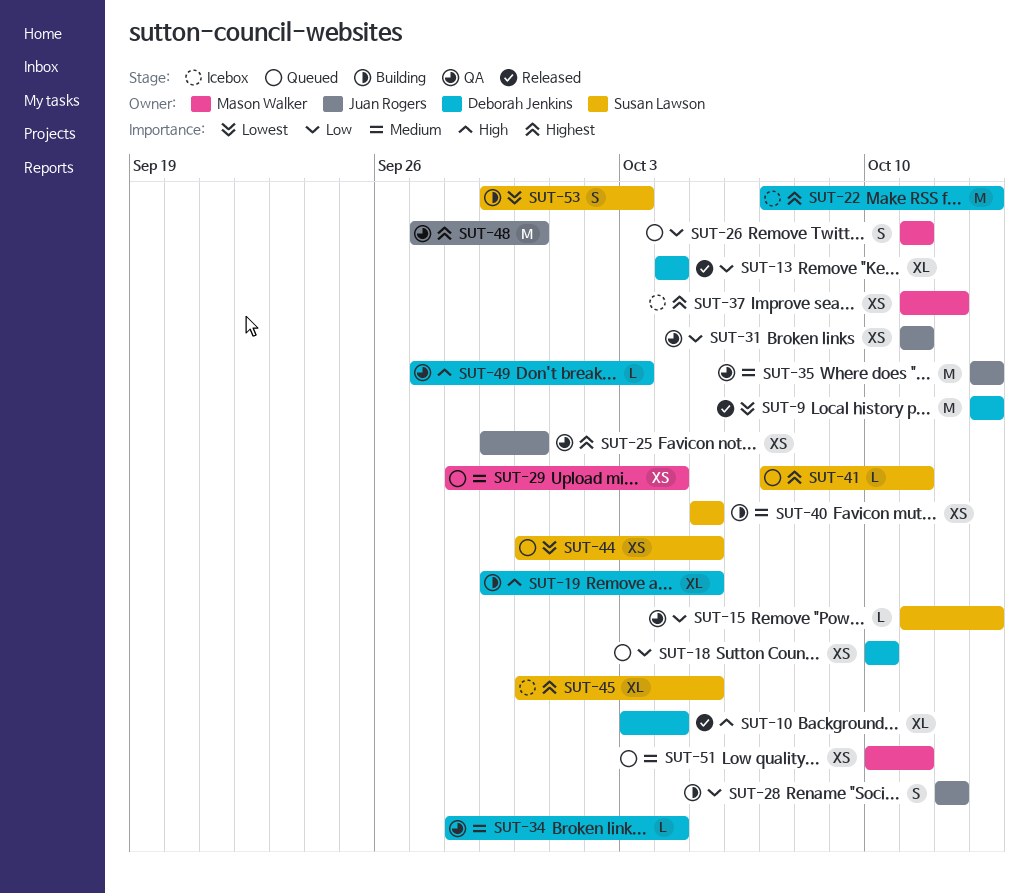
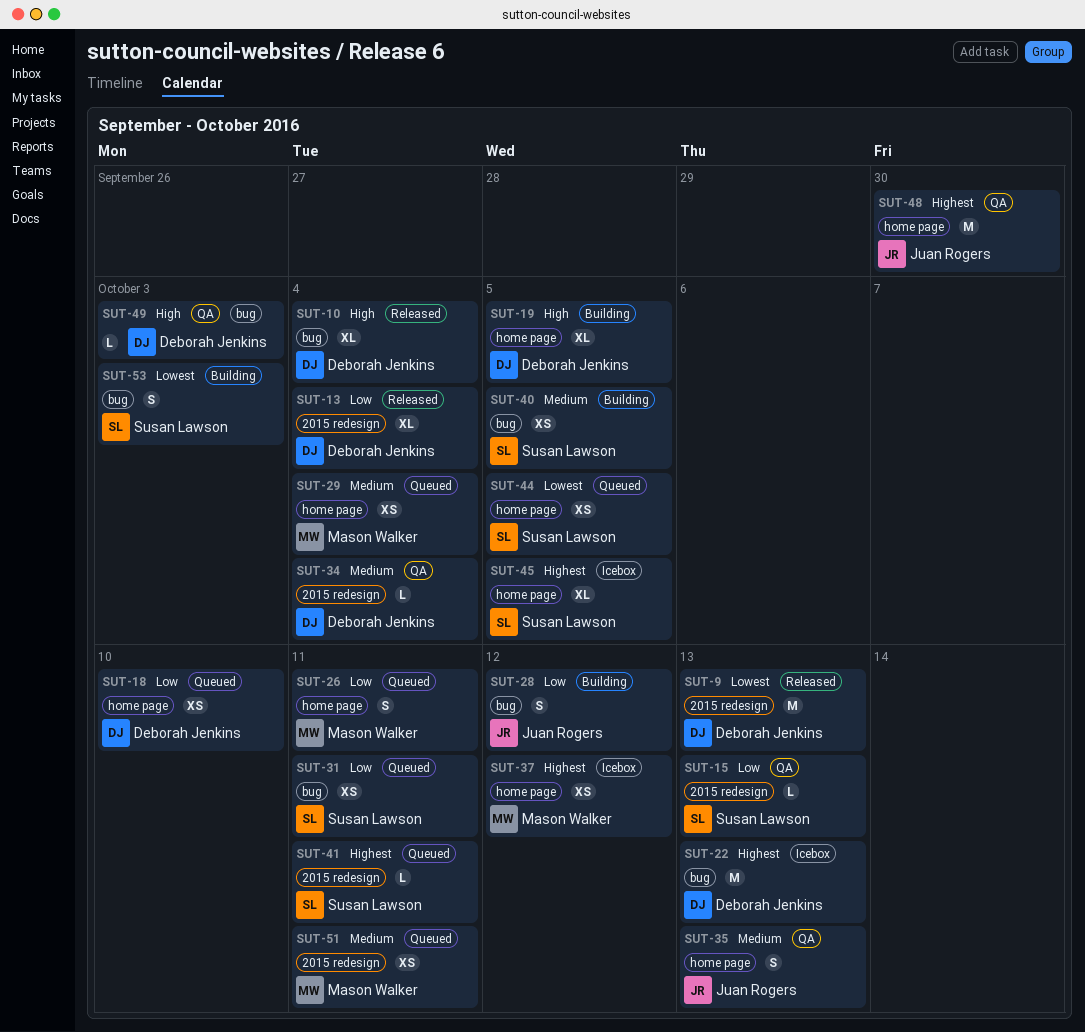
SUT-25: present -> none
SUT-31, status: QA -> Queued
SUT-31, owner: Juan Rogers -> Susan Lawson
SUT-35, estimate: M -> S

